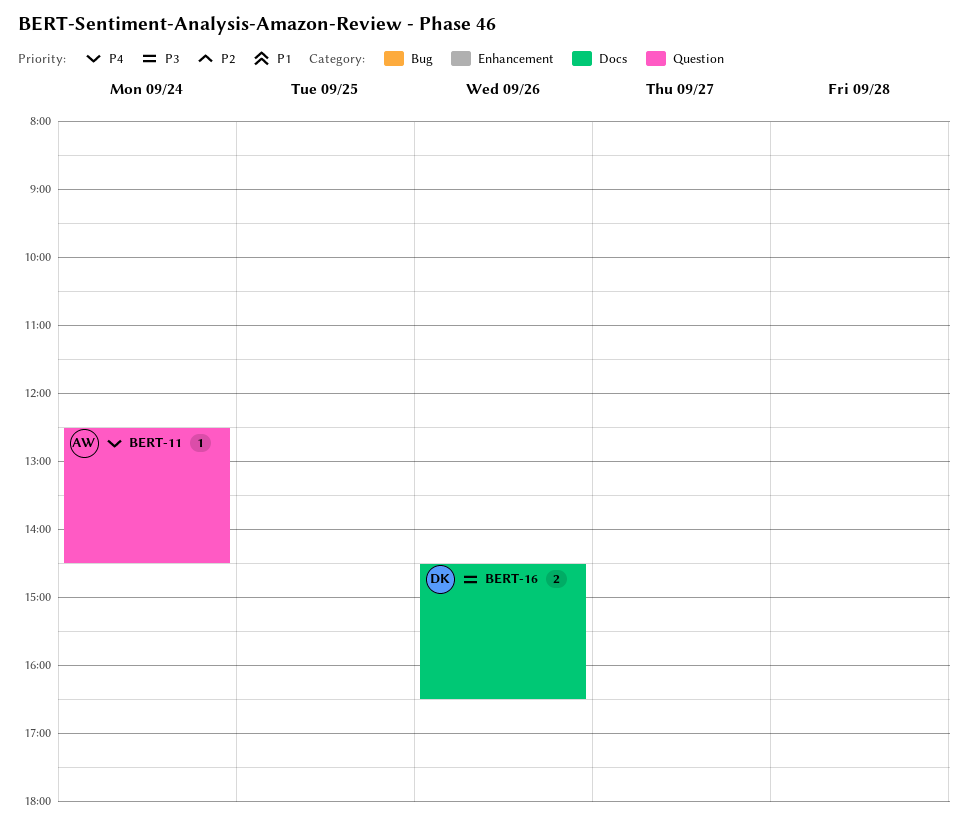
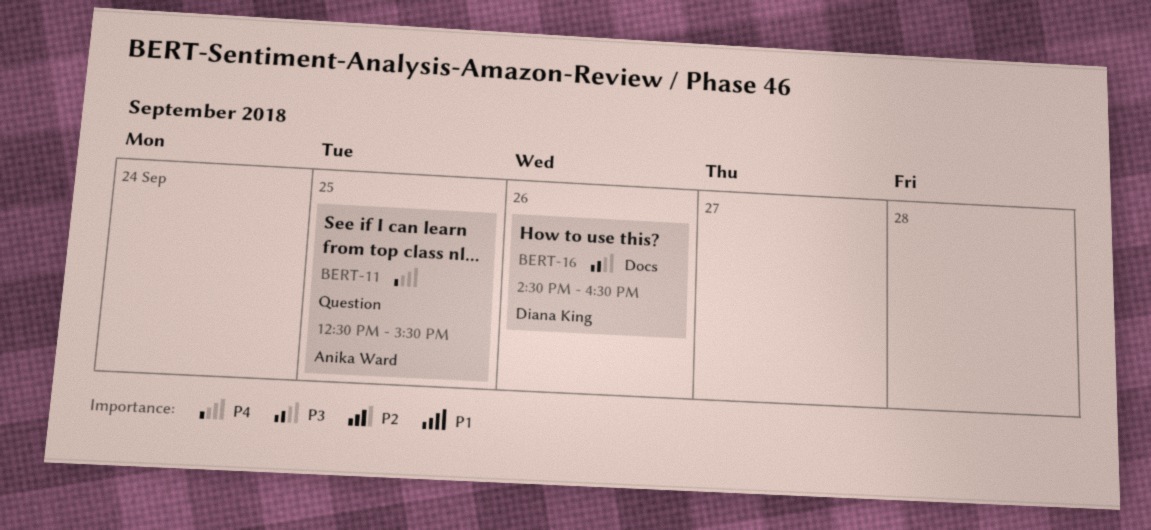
BERT-11, day: Sep 24 -> Sep 25
BERT-11, ends: 14:30 -> 15:30

